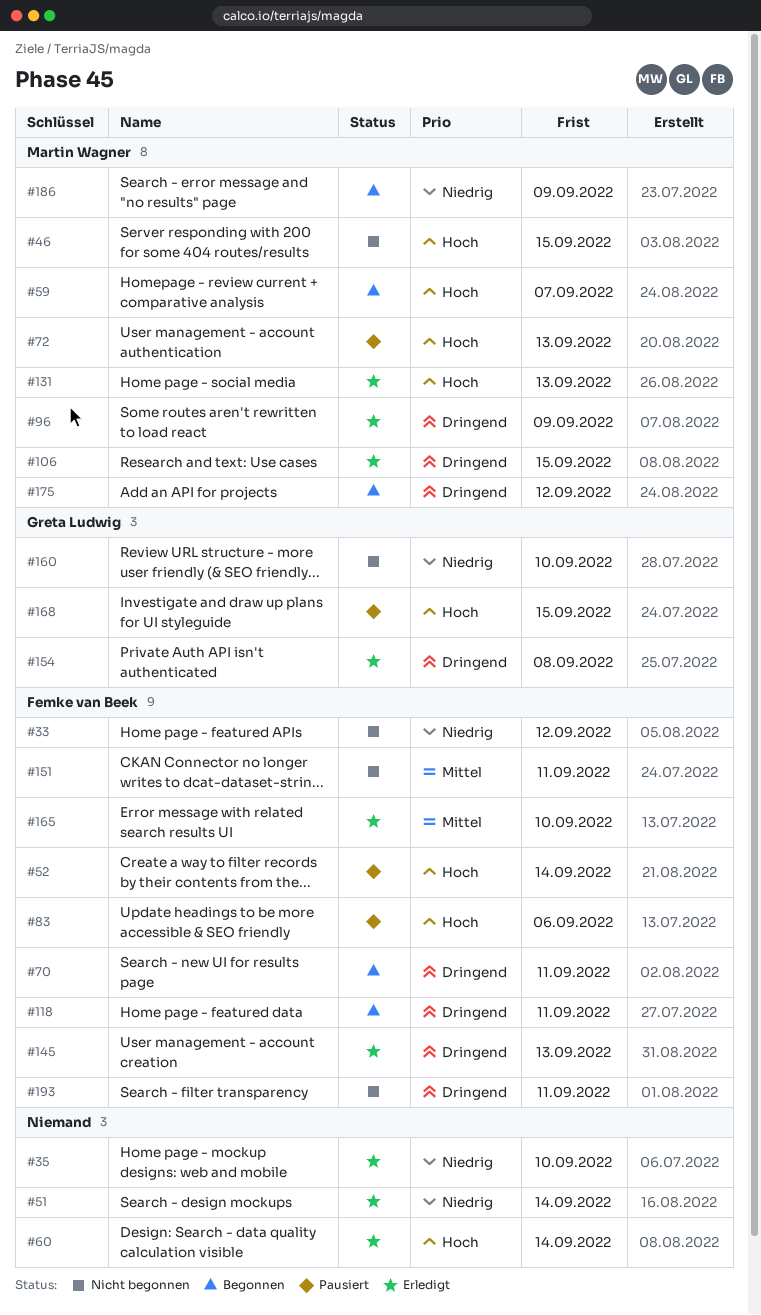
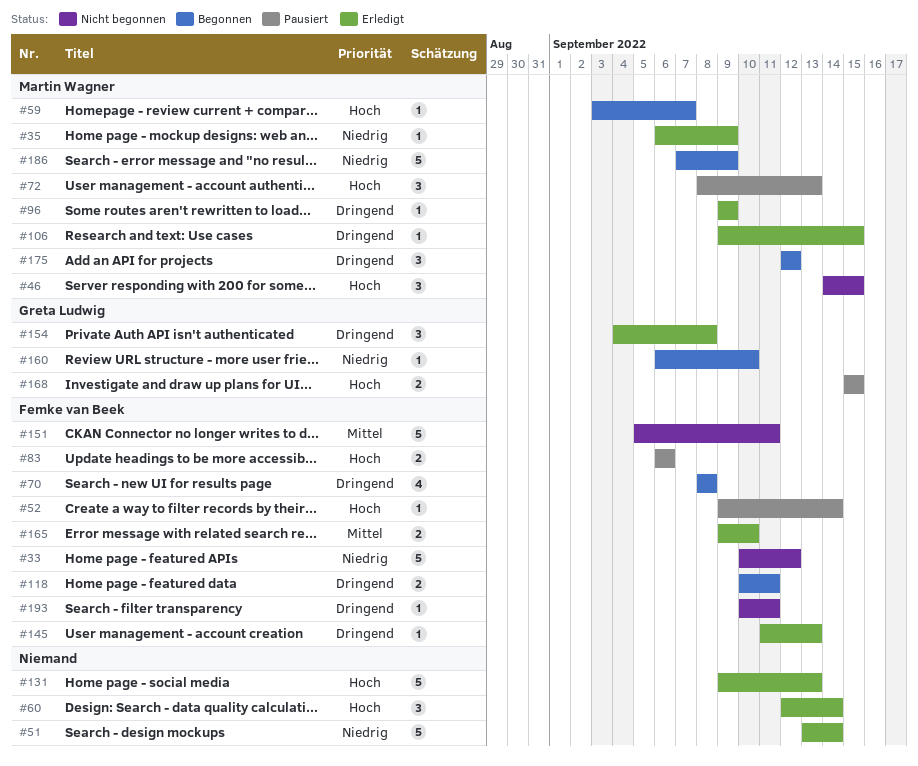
#35, owner: none -> Martin Wagner
#35, due: Sep 10 -> Sep 9
#70, due: Sep 11 -> Sep 8
#131, owner: Martin Wagner -> none
#160, status: Nicht begonnen -> Begonnen

